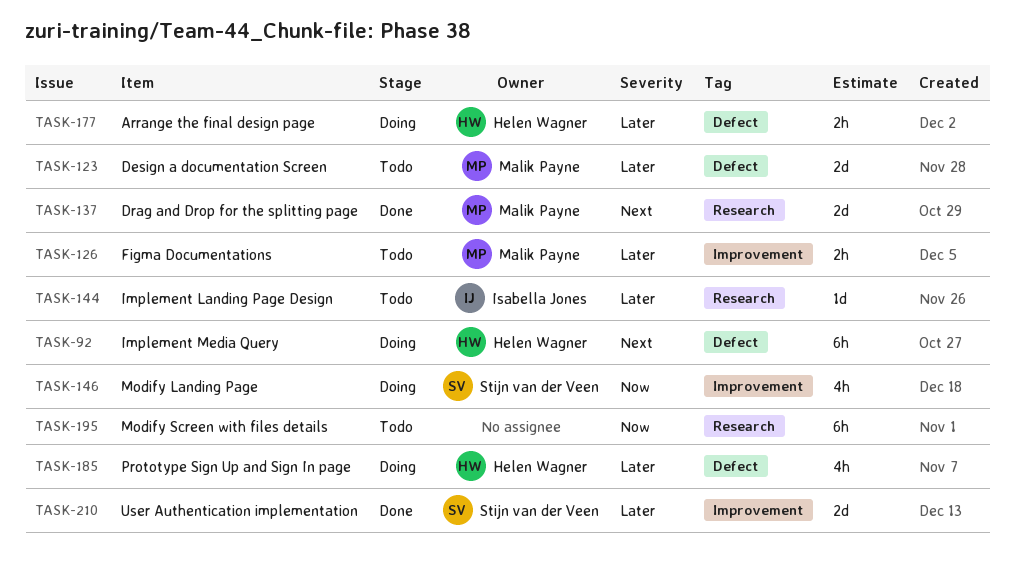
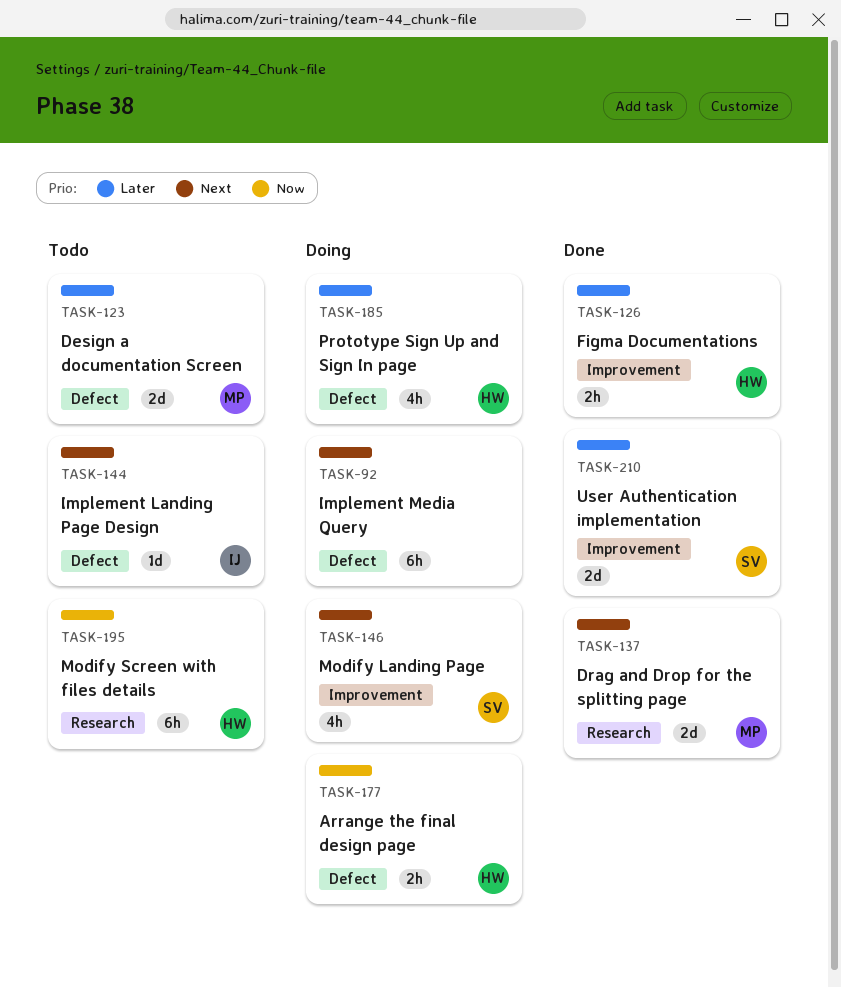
TASK-92, owner: Helen Wagner -> none
TASK-126, status: Todo -> Done
TASK-126, owner: Malik Payne -> Helen Wagner
TASK-144, priority: Later -> Next
TASK-144, label: Research -> Defect
TASK-146, priority: Now -> Next
TASK-177, priority: Later -> Now
TASK-195, owner: none -> Helen Wagner

